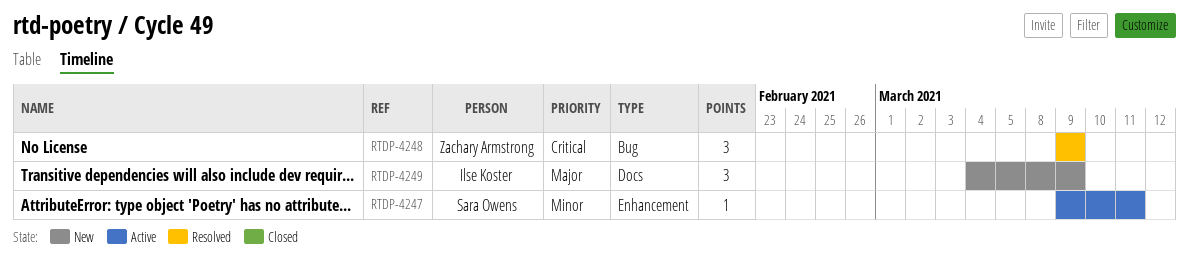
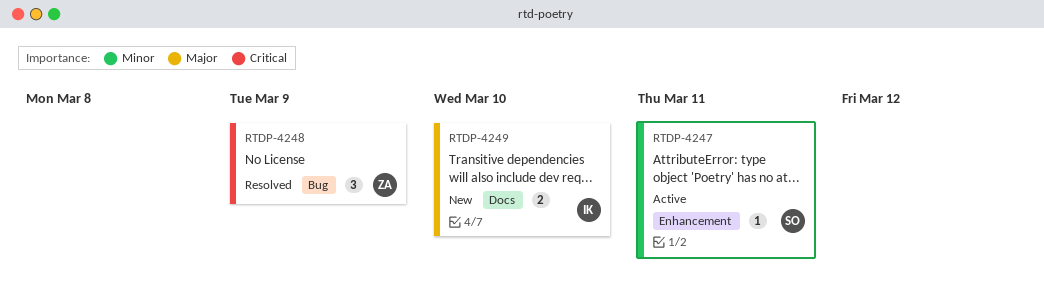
RTDP-4249, estimate: 3 -> 2
RTDP-4249, due: Mar 9 -> Mar 10

